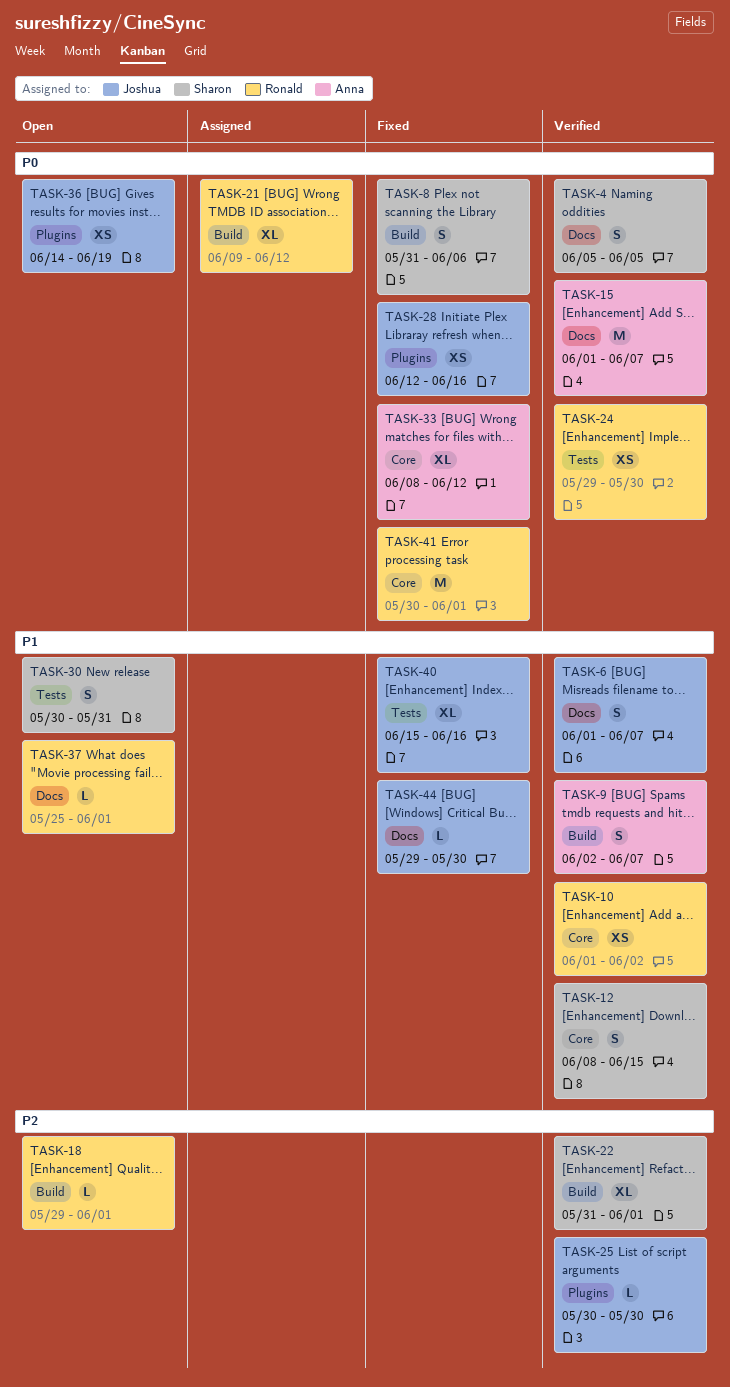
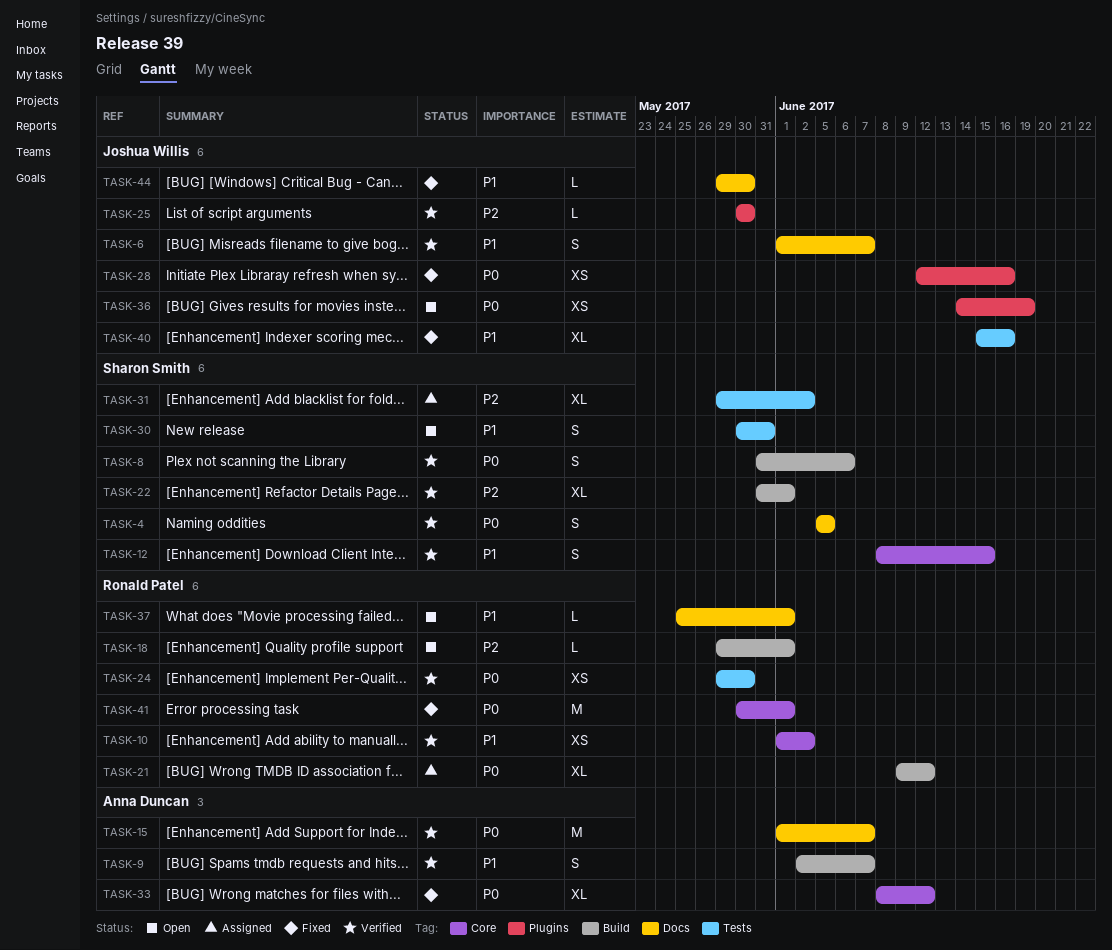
TASK-8, status: Fixed -> Verified
TASK-31: none -> present

